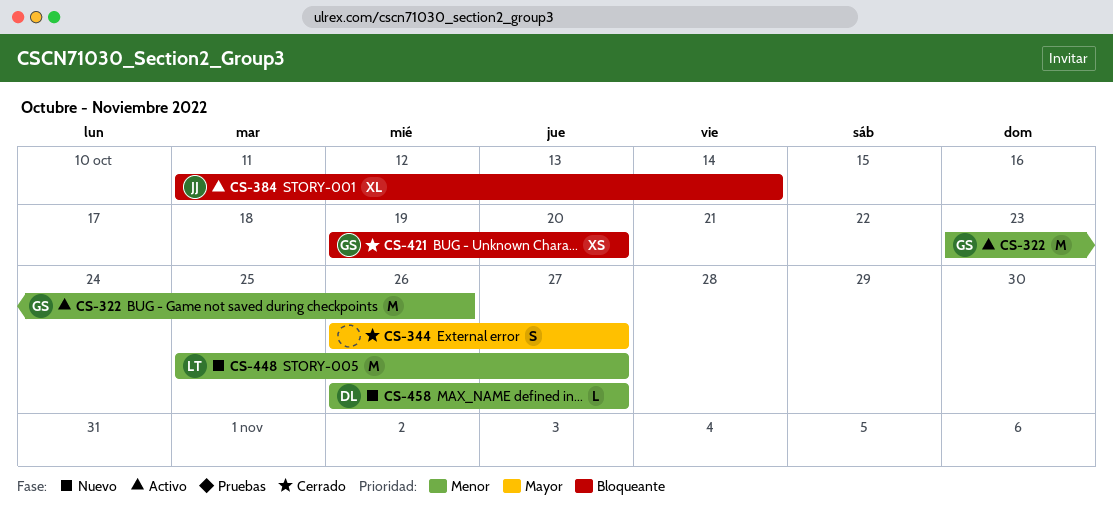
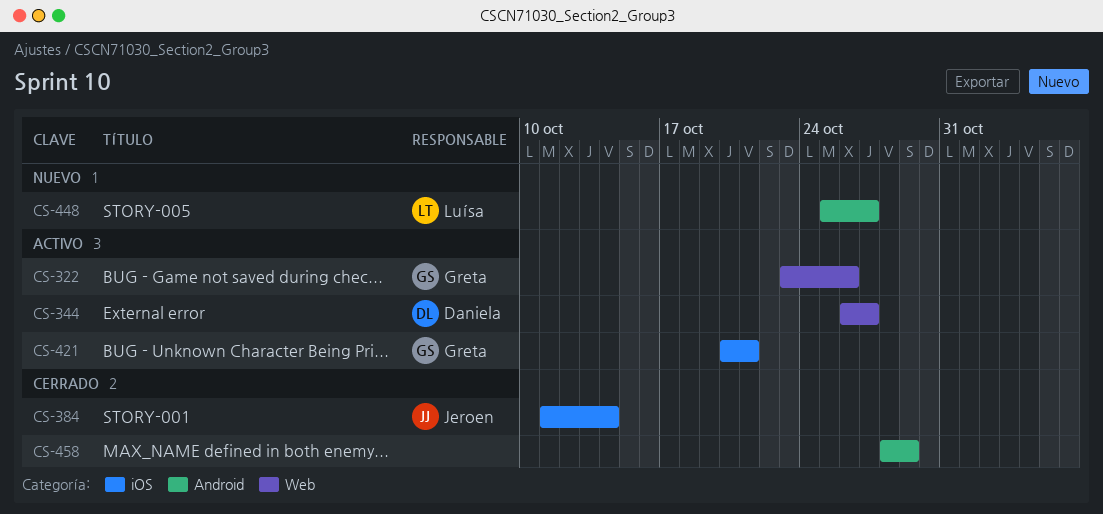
CS-344, status: Cerrado -> Activo
CS-344, owner: none -> Daniela
CS-384, status: Activo -> Cerrado
CS-421, status: Cerrado -> Activo
CS-421, start: Oct 19 -> Oct 20
CS-421, due: Oct 20 -> Oct 21
CS-458, status: Nuevo -> Cerrado
CS-458, owner: Daniela -> none
CS-458, start: Oct 26 -> Oct 28
CS-458, due: Oct 27 -> Oct 29

